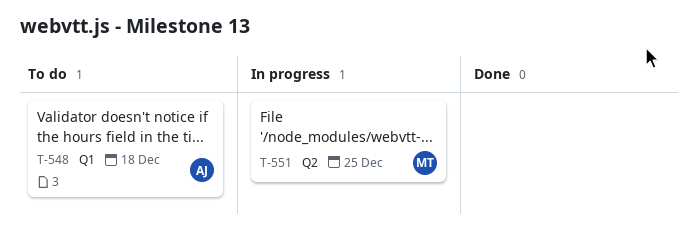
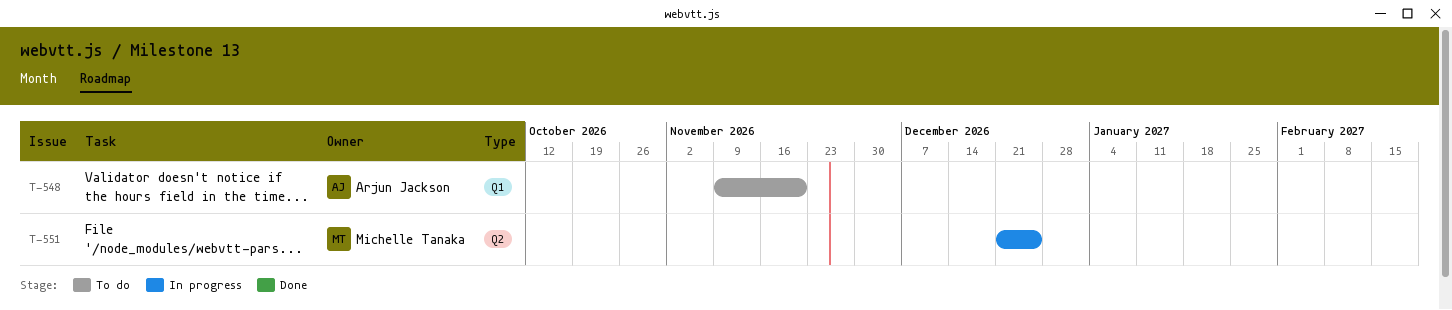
T-548, due: Dec 18 -> Nov 20

